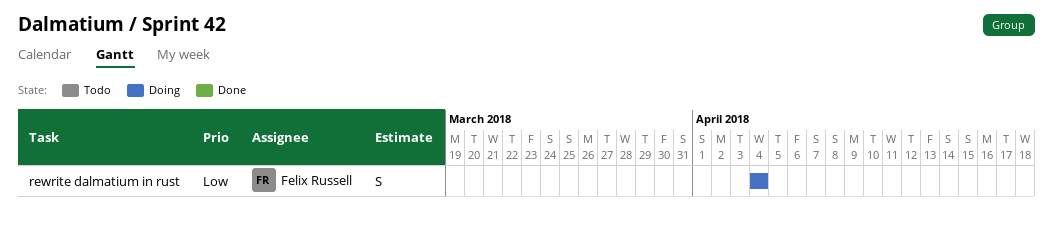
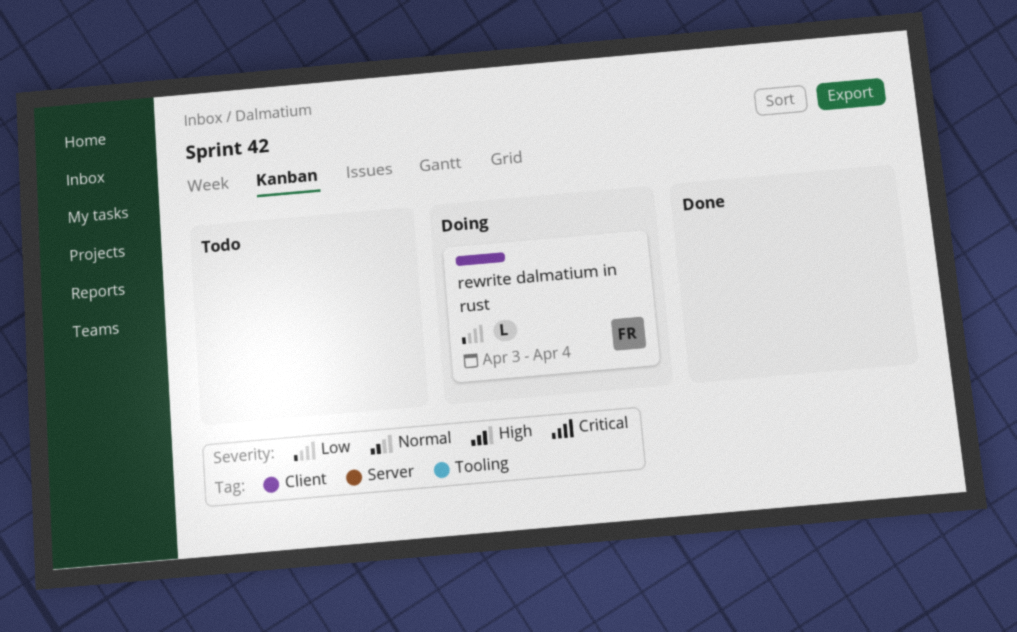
rewrite dalmatium in rust, estimate: S -> L
rewrite dalmatium in rust, start: Apr 4 -> Apr 3

